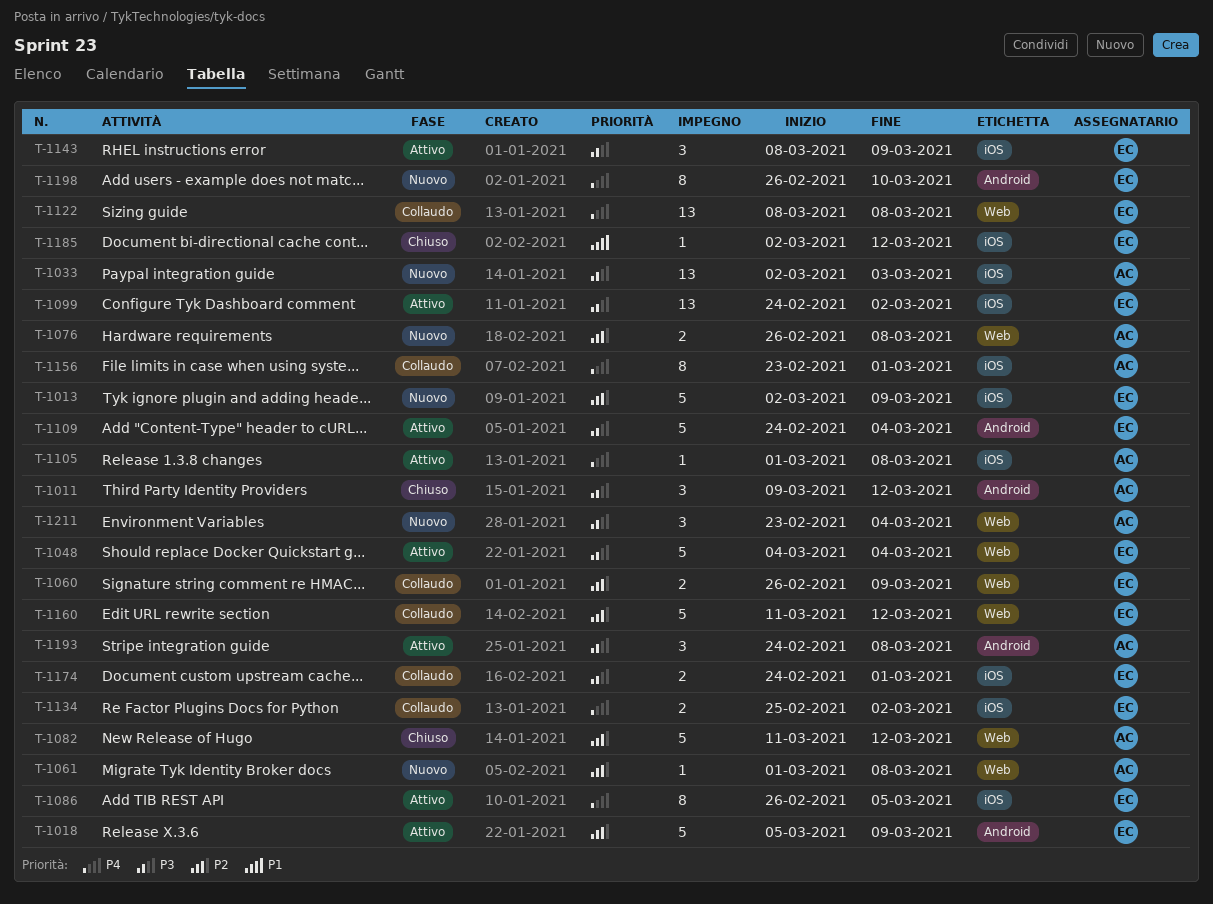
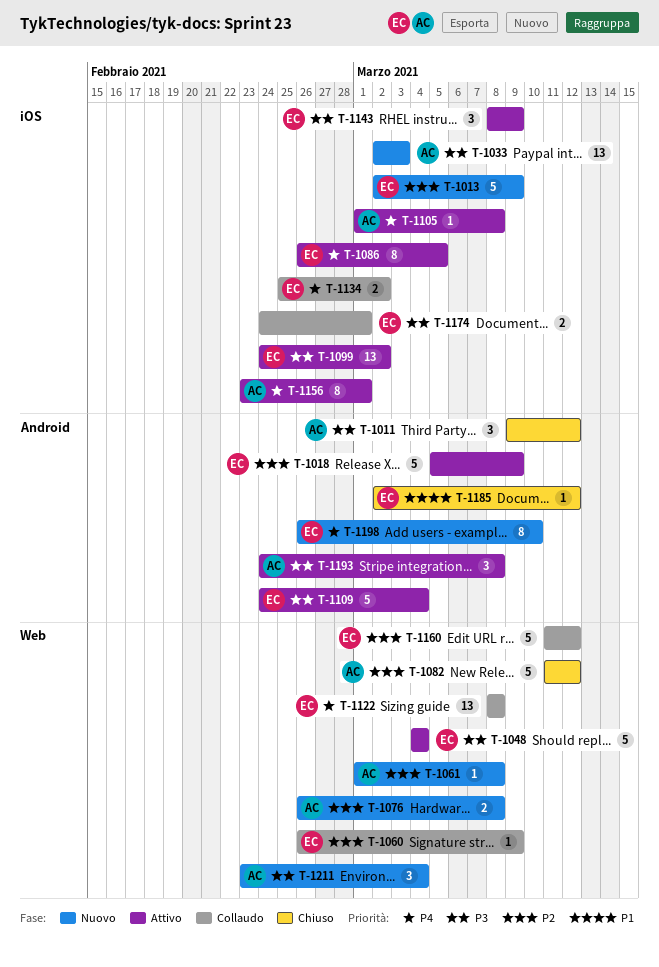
T-1060, estimate: 2 -> 1
T-1156, status: Collaudo -> Attivo
T-1185, label: iOS -> Android

